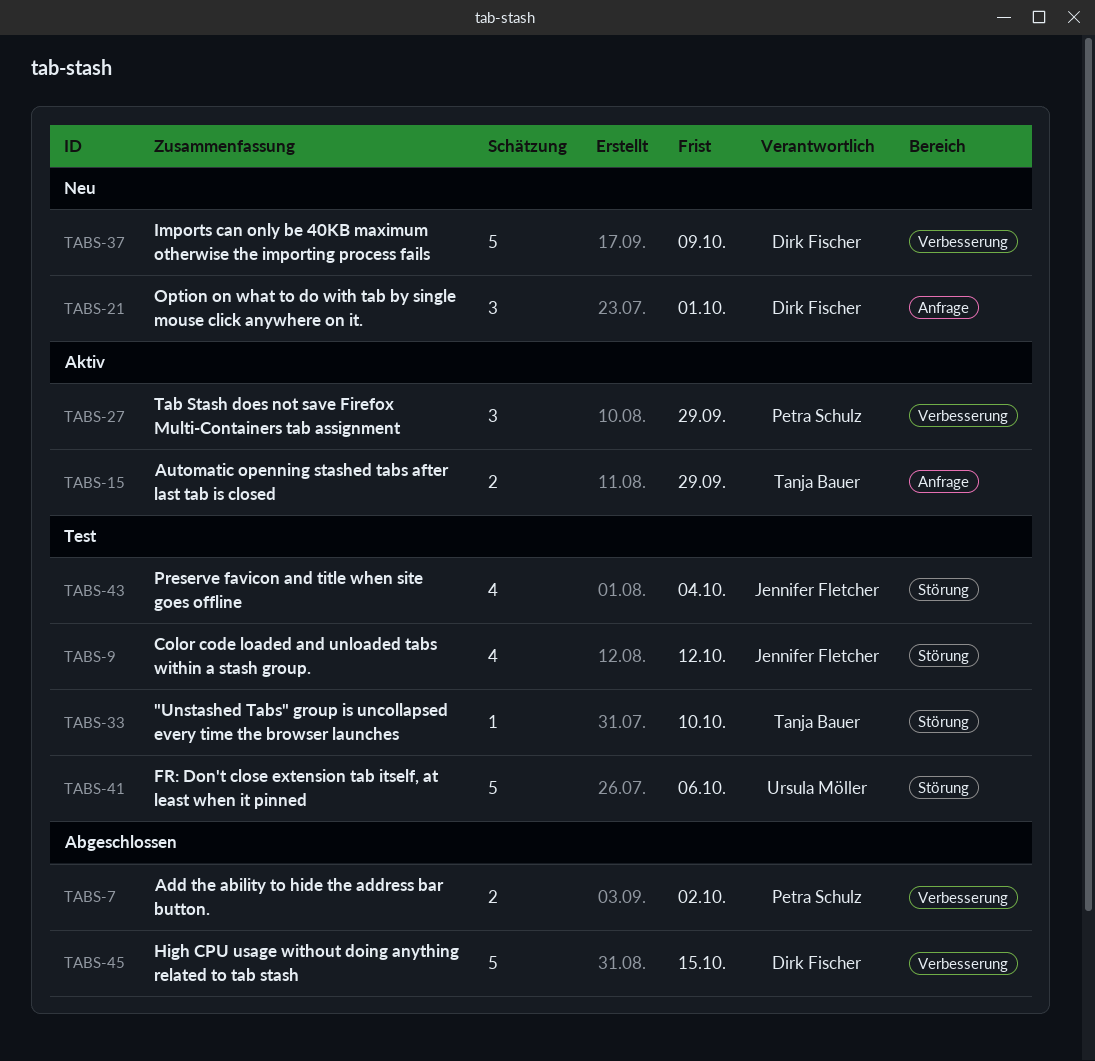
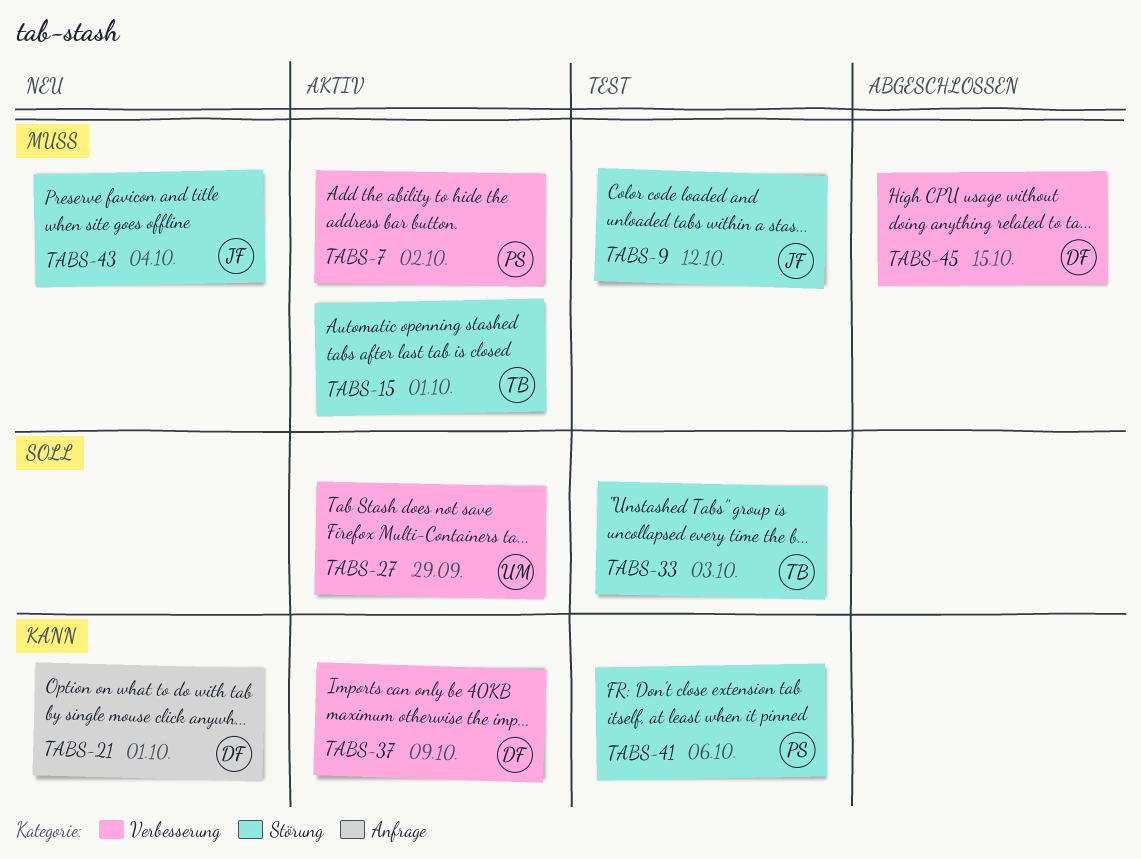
TABS-7, status: Abgeschlossen -> Aktiv
TABS-15, label: Anfrage -> Störung
TABS-15, due: Sep 29 -> Oct 1
TABS-27, owner: Petra Schulz -> Ursula Möller
TABS-33, due: Oct 10 -> Oct 3
TABS-37, status: Neu -> Aktiv
TABS-41, owner: Ursula Möller -> Petra Schulz
TABS-43, status: Test -> Neu

